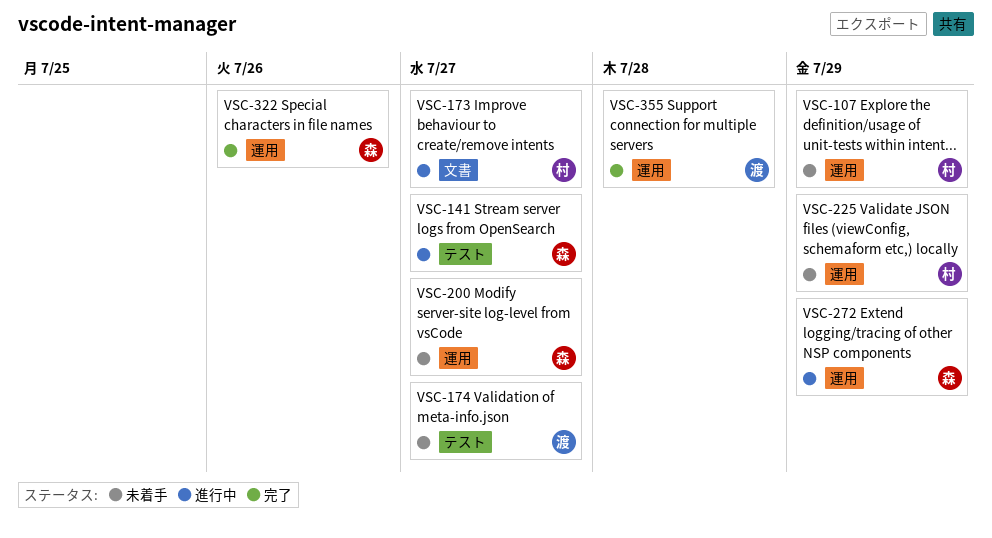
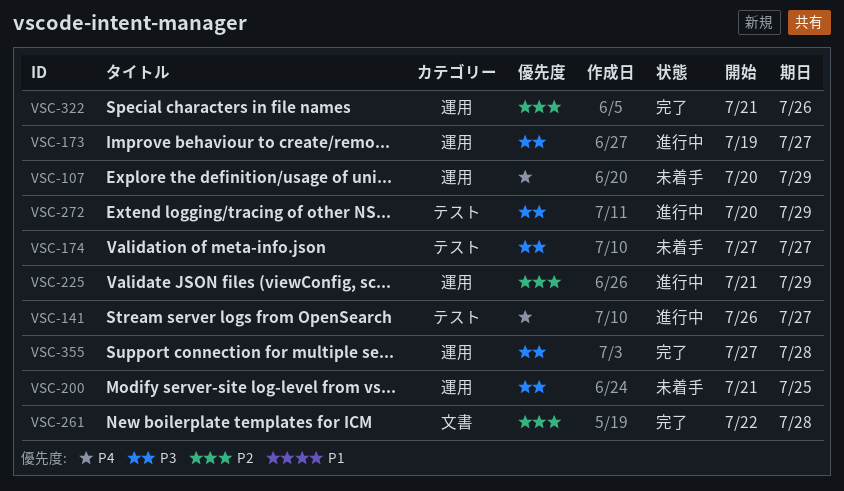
VSC-173, label: 文書 -> 運用
VSC-200, due: Jul 27 -> Jul 25
VSC-225, status: 未着手 -> 進行中
VSC-261: none -> present
VSC-272, label: 運用 -> テスト

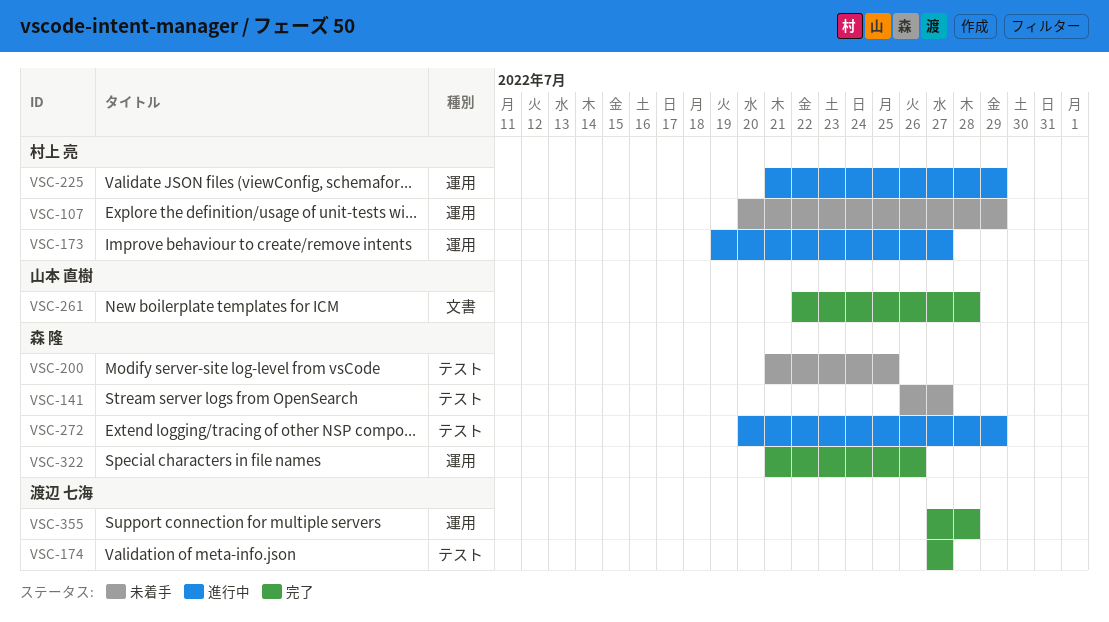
VSC-141, status: 進行中 -> 未着手
VSC-174, status: 未着手 -> 完了
VSC-200, label: 運用 -> テスト

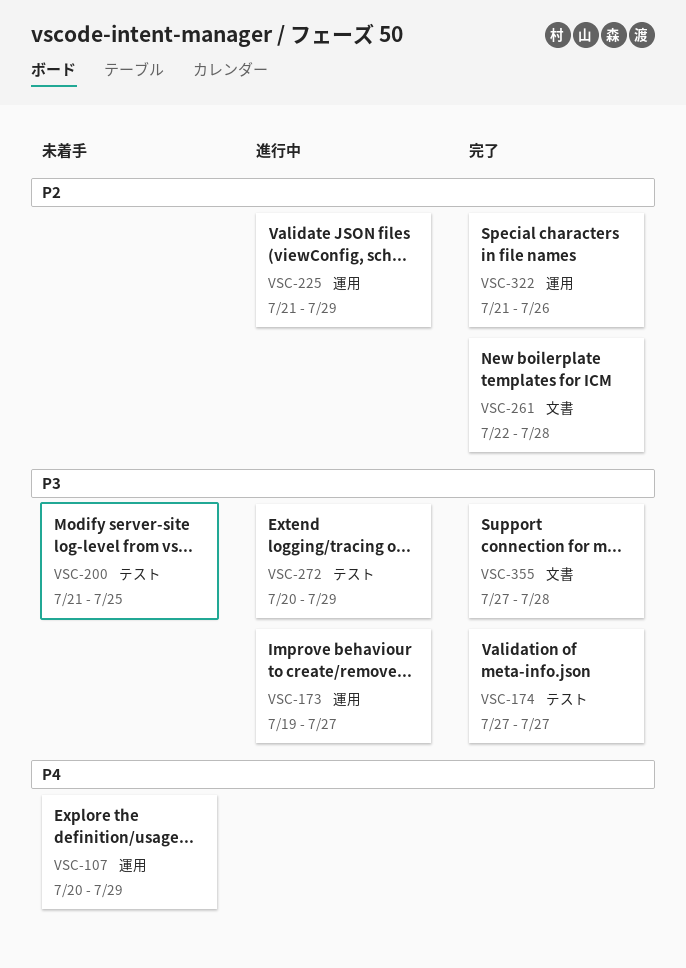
VSC-141: present -> none
VSC-355, label: 運用 -> 文書

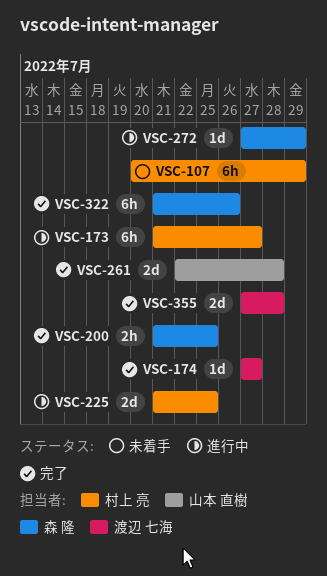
VSC-173, start: Jul 19 -> Jul 21
VSC-200, status: 未着手 -> 完了
VSC-225, due: Jul 29 -> Jul 25
VSC-272, start: Jul 20 -> Jul 27

